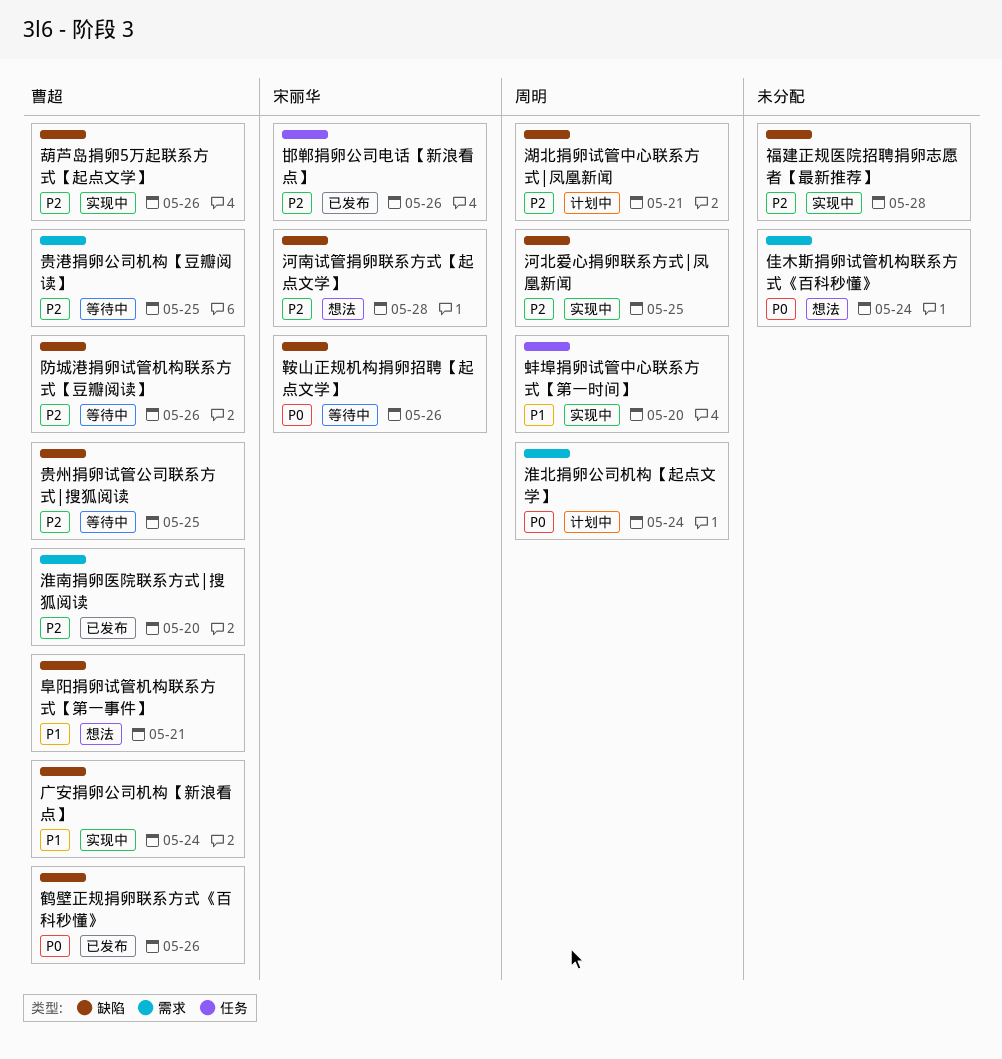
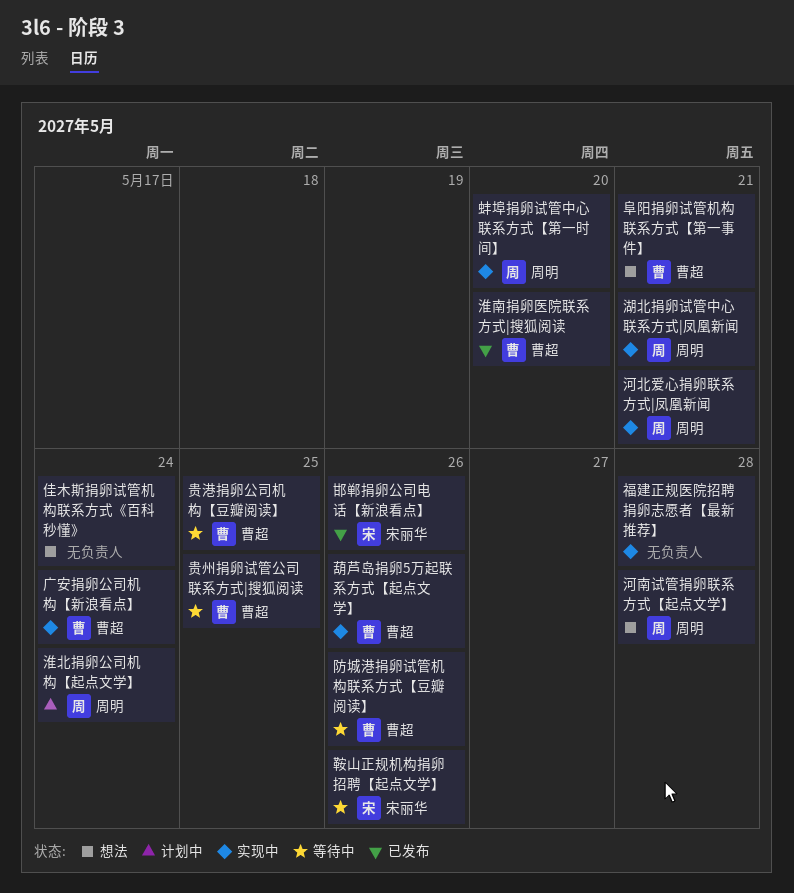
河北爱心捐卵联系方式|凤凰新闻, due: May 25 -> May 21
河南试管捐卵联系方式【起点文学】, owner: 宋丽华 -> 周明
湖北捐卵试管中心联系方式|凤凰新闻, status: 计划中 -> 实现中
鹤壁正规捐卵联系方式《百科秒懂》: present -> none

